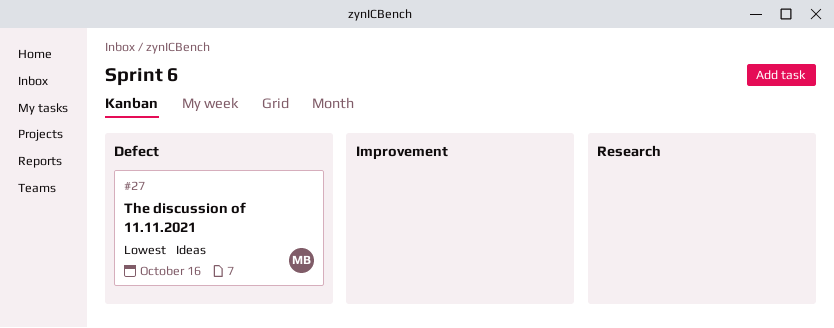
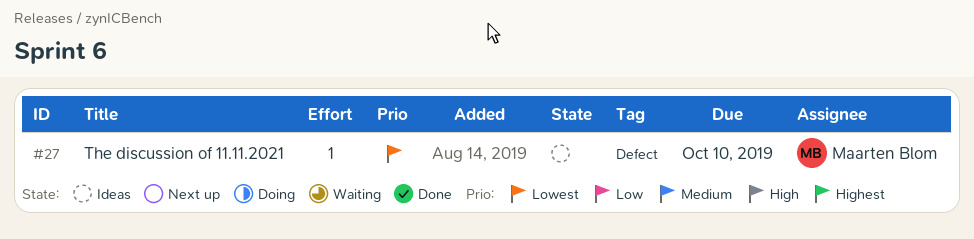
#27, due: Oct 16 -> Oct 10

